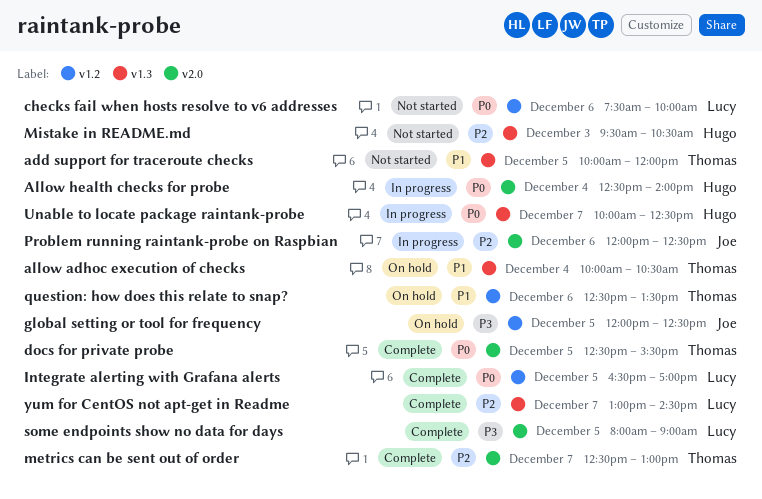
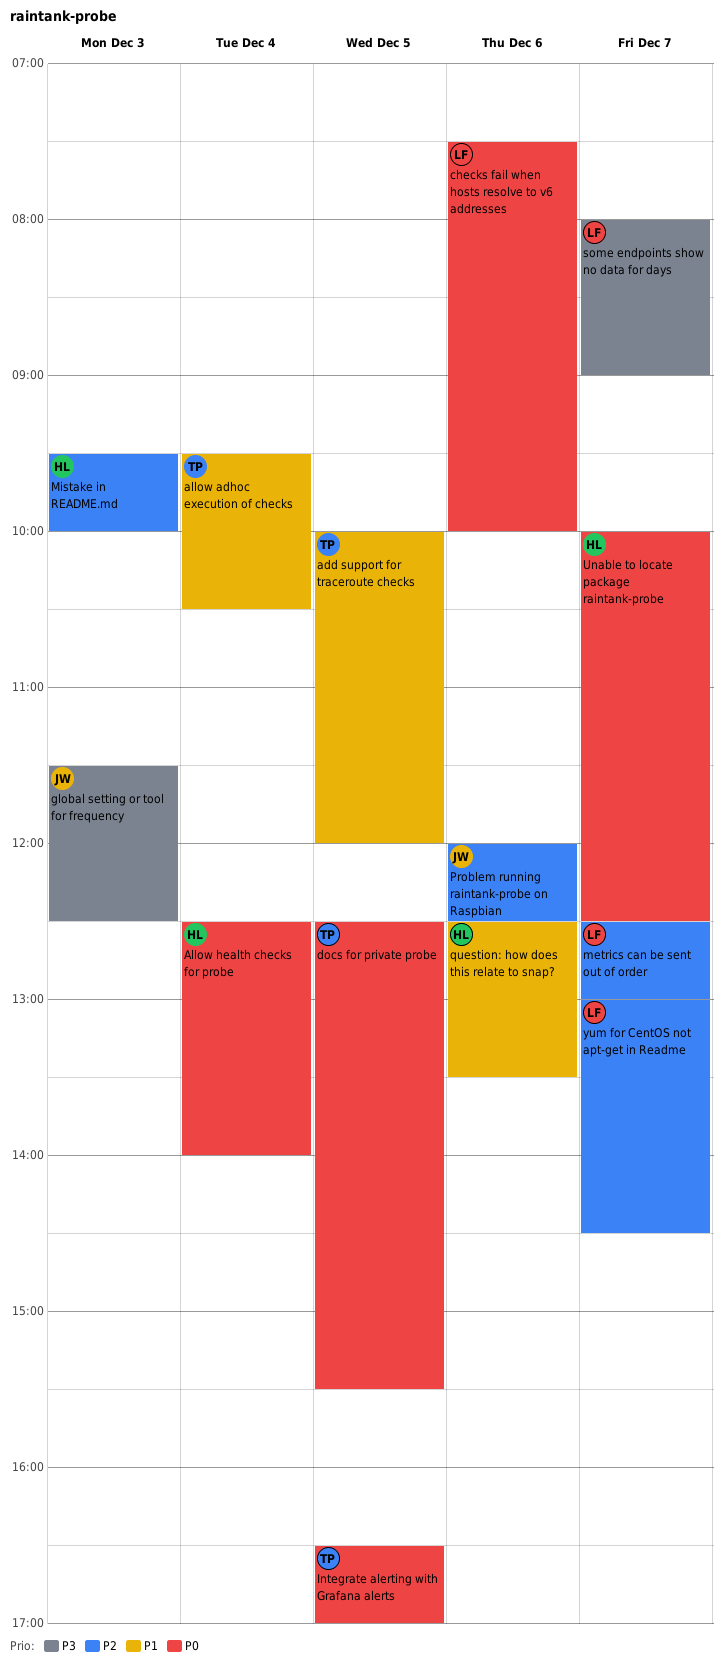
allow adhoc execution of checks, begins: 10:00 -> 09:30
global setting or tool for frequency, day: Dec 5 -> Dec 3
global setting or tool for frequency, begins: 12:00 -> 11:30
Integrate alerting with Grafana alerts, owner: Lucy -> Thomas
metrics can be sent out of order, owner: Thomas -> Lucy
Mistake in README.md, ends: 10:30 -> 10:00
question: how does this relate to snap?, owner: Thomas -> Hugo
some endpoints show no data for days, day: Dec 5 -> Dec 7

